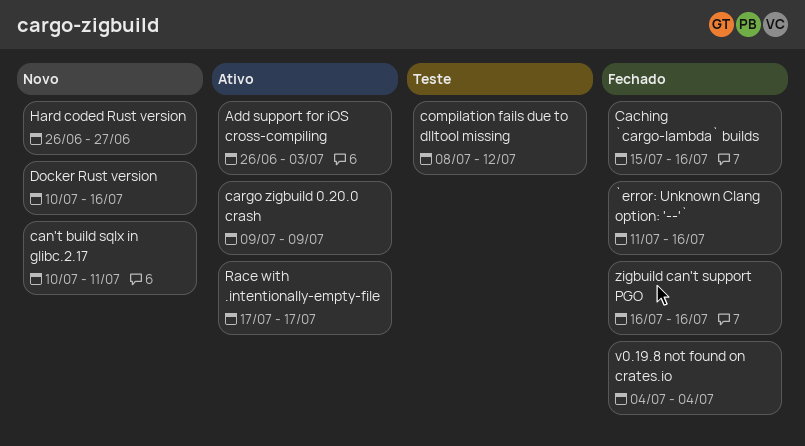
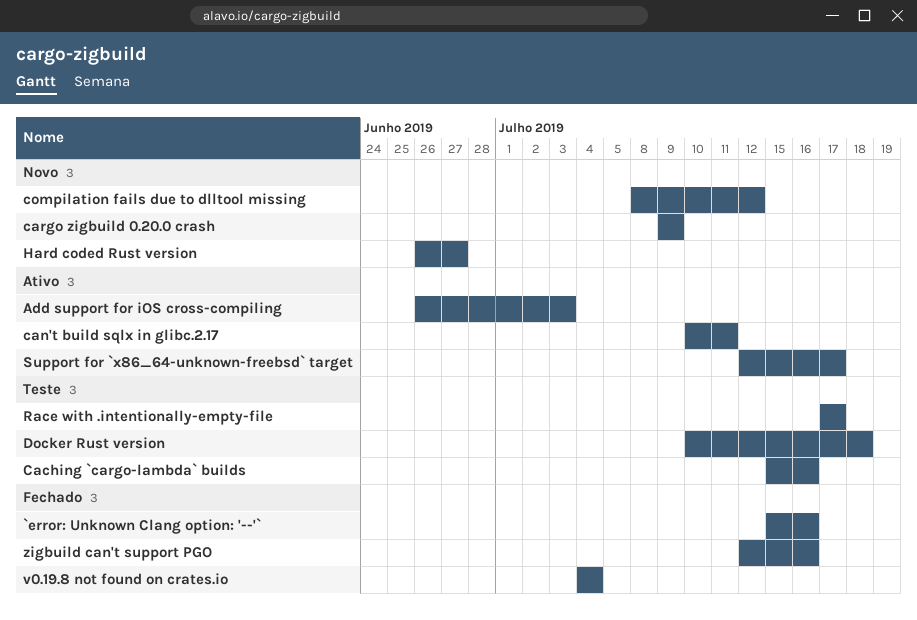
`error: Unknown Clang option: '--'`, start: Jul 11 -> Jul 15
Caching `cargo-lambda` builds, status: Fechado -> Teste
can't build sqlx in glibc.2.17, status: Novo -> Ativo
cargo zigbuild 0.20.0 crash, status: Ativo -> Novo
compilation fails due to dlltool missing, status: Teste -> Novo
Docker Rust version, status: Novo -> Teste
Docker Rust version, due: Jul 16 -> Jul 18
Race with .intentionally-empty-file, status: Ativo -> Teste
Support for `x86_64-unknown-freebsd` target: none -> present
zigbuild can't support PGO, start: Jul 16 -> Jul 12

